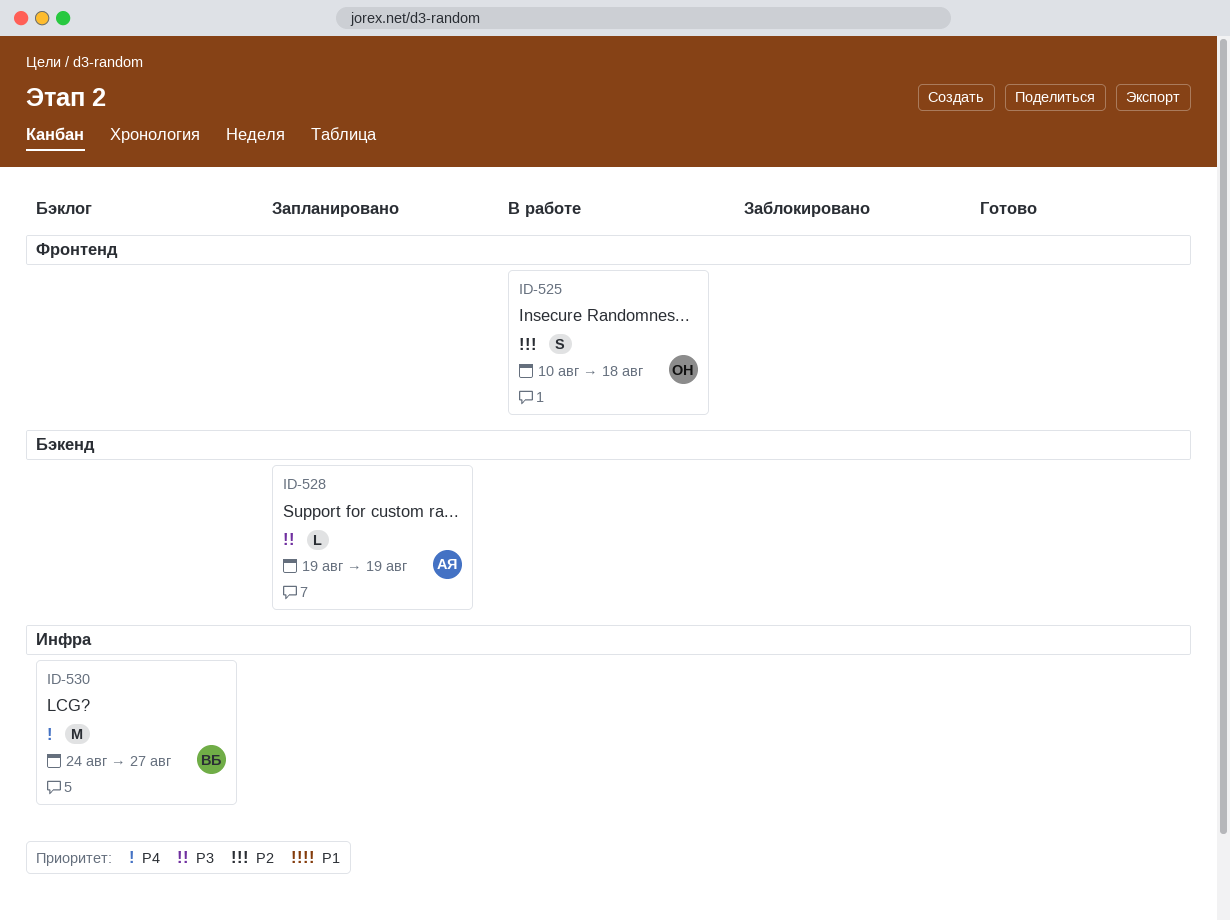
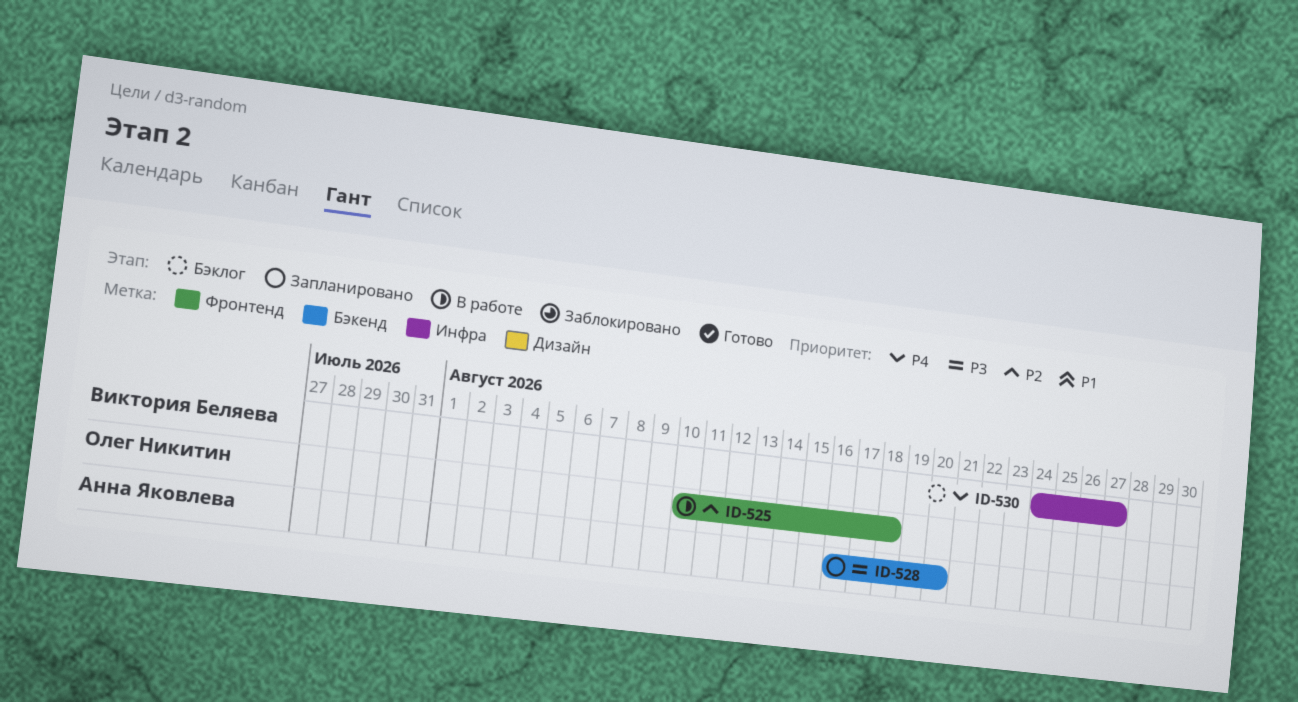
ID-528, start: Aug 19 -> Aug 16
ID-528, due: Aug 19 -> Aug 20

